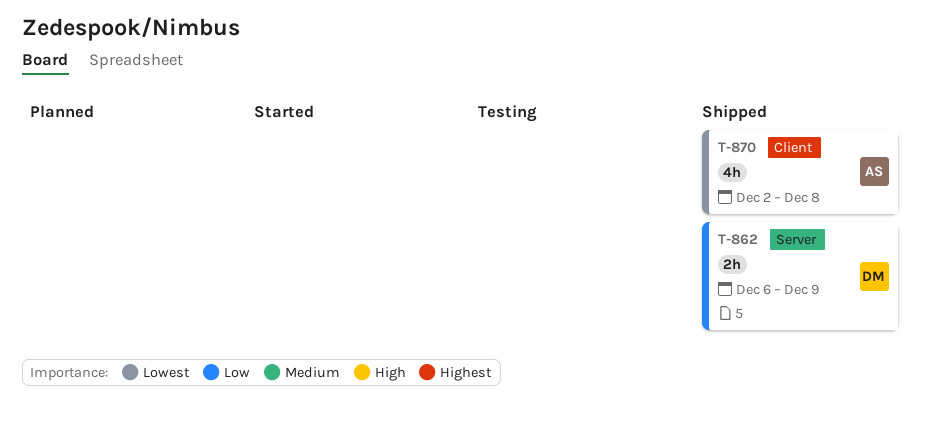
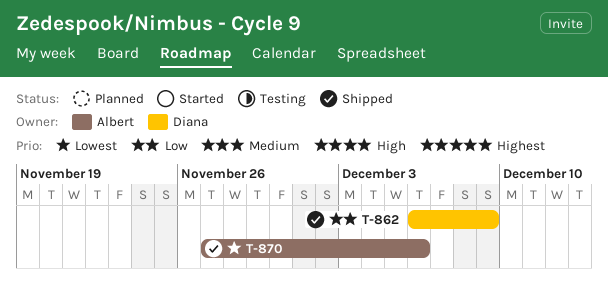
T-870, start: Dec 2 -> Nov 27
T-870, due: Dec 8 -> Dec 6

